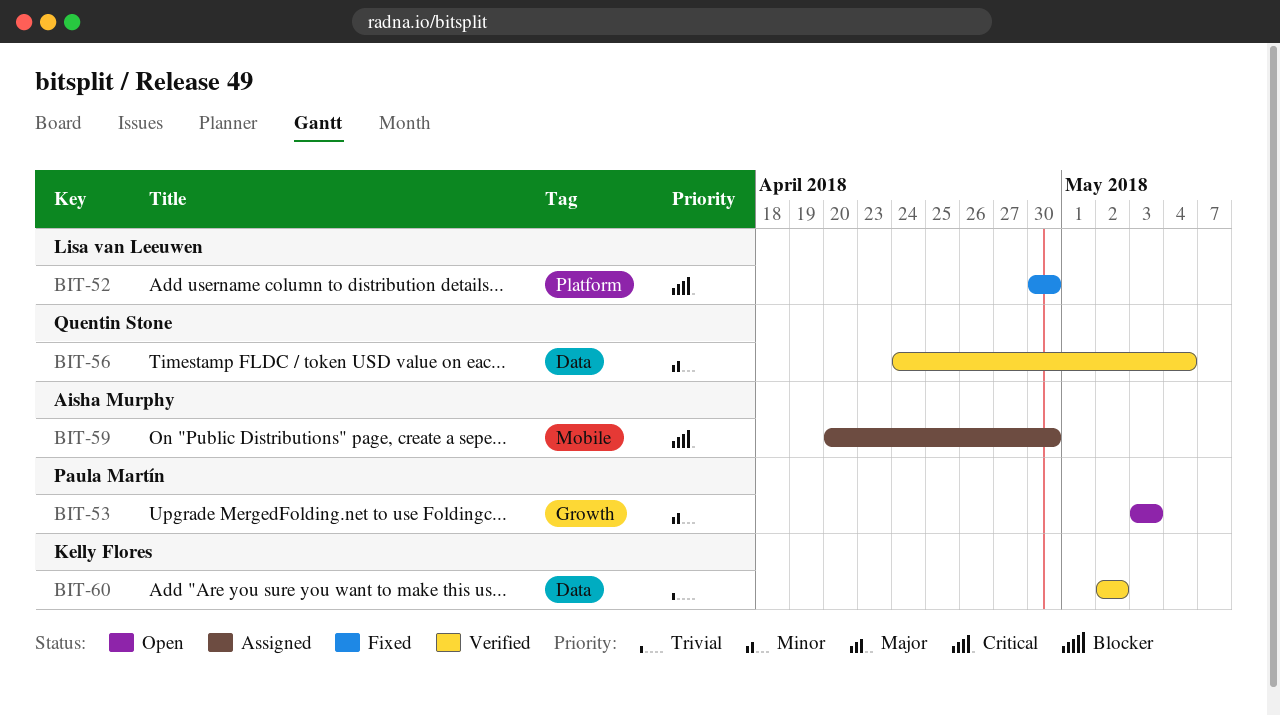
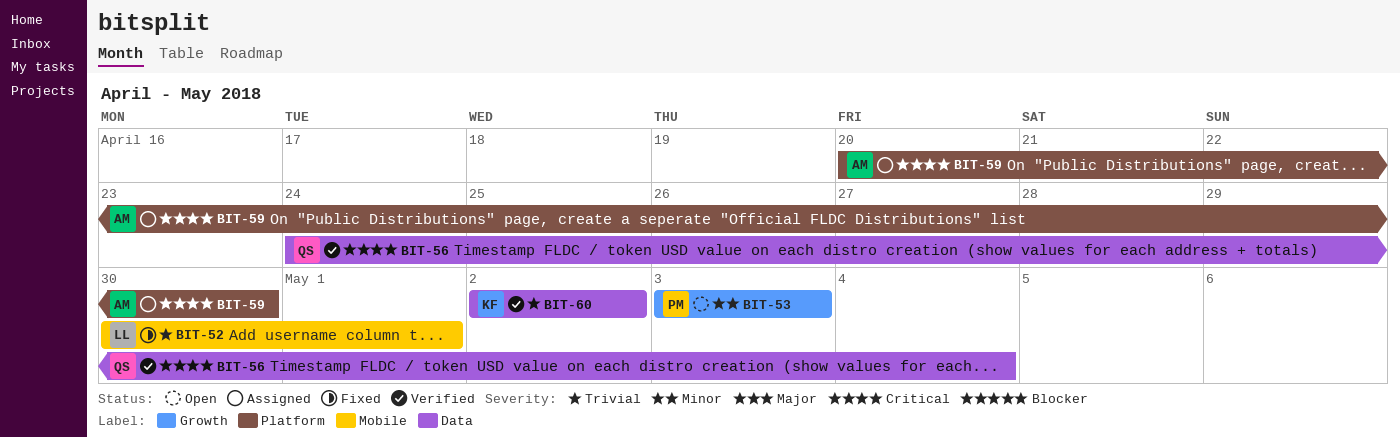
BIT-52, priority: Critical -> Trivial
BIT-52, label: Platform -> Mobile
BIT-52, due: Apr 30 -> May 1
BIT-56, priority: Minor -> Critical
BIT-59, label: Mobile -> Platform

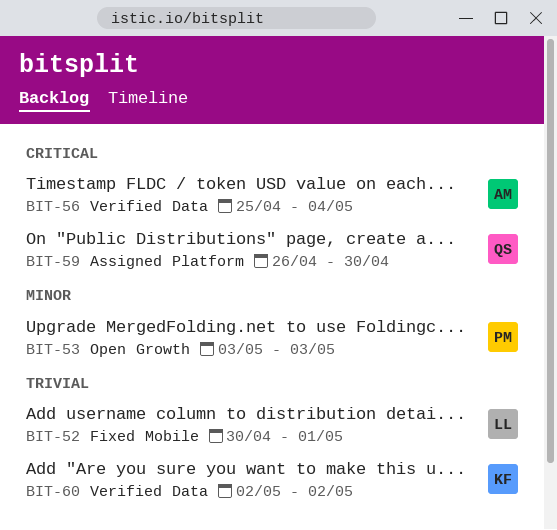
BIT-56, owner: QS -> AM
BIT-56, start: Apr 24 -> Apr 25
BIT-59, owner: AM -> QS
BIT-59, start: Apr 20 -> Apr 26

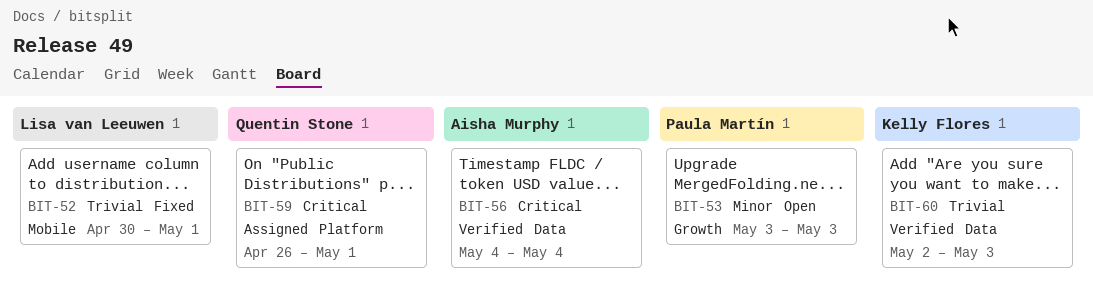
BIT-56, start: Apr 25 -> May 4
BIT-59, due: Apr 30 -> May 1
BIT-60, due: May 2 -> May 3

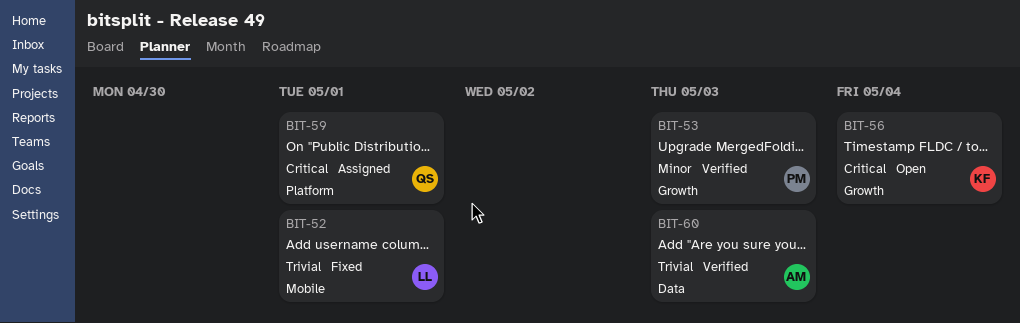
BIT-53, status: Open -> Verified
BIT-56, status: Verified -> Open
BIT-56, owner: Aisha Murphy -> Kelly Flores
BIT-56, label: Data -> Growth
BIT-60, owner: Kelly Flores -> Aisha Murphy

